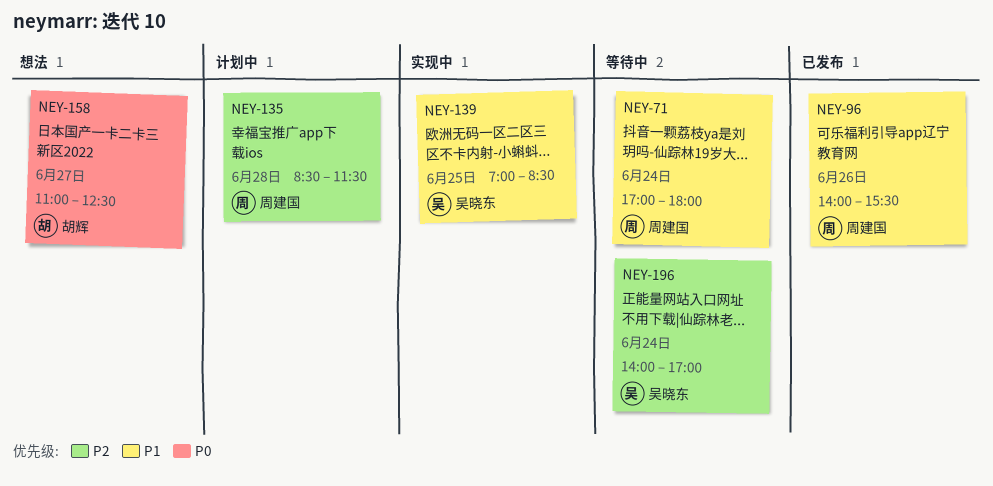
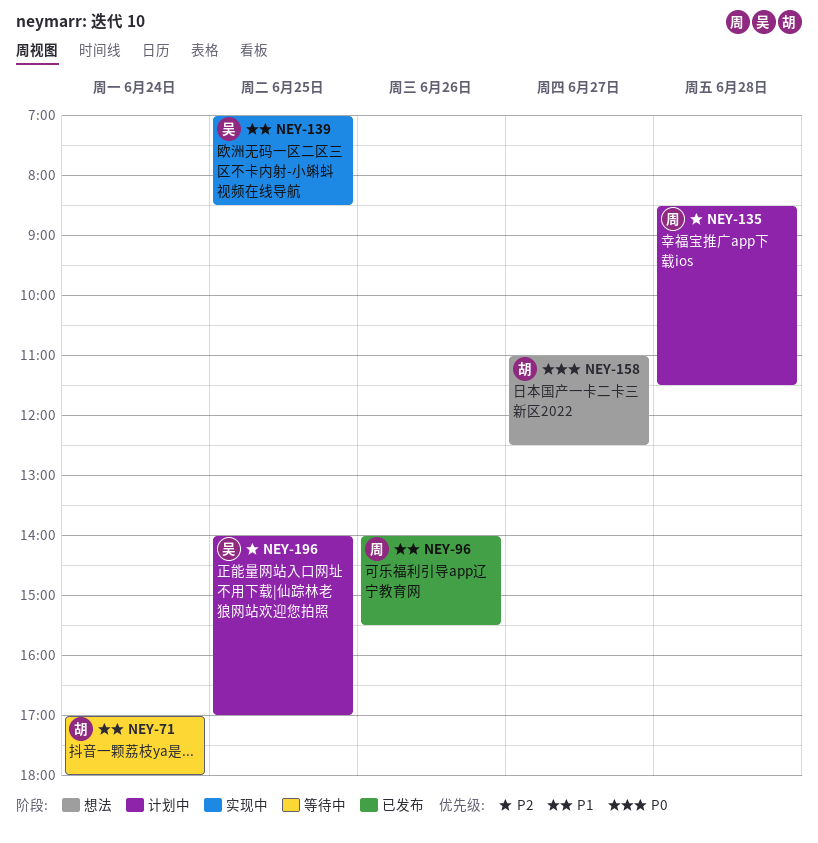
NEY-71, owner: 周建国 -> 胡辉
NEY-196, status: 等待中 -> 计划中
NEY-196, day: Jun 24 -> Jun 25

